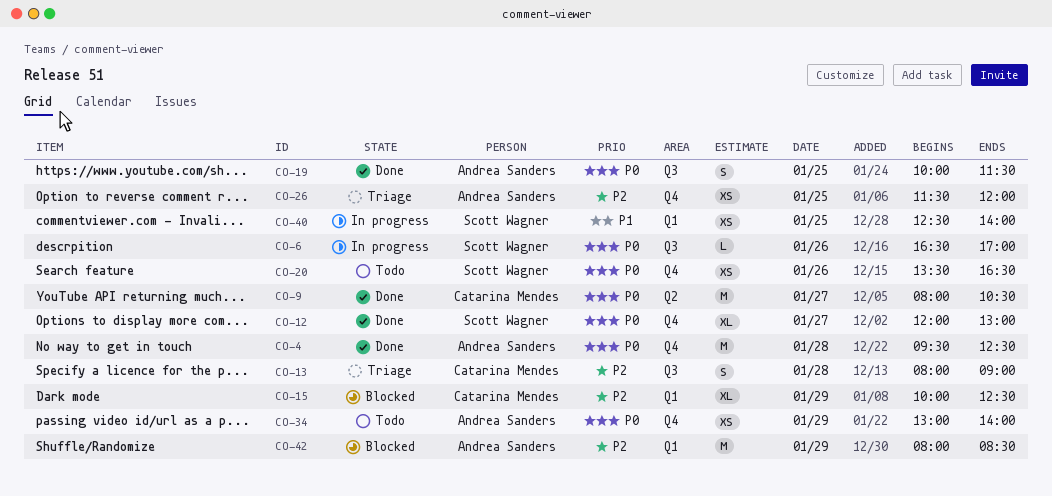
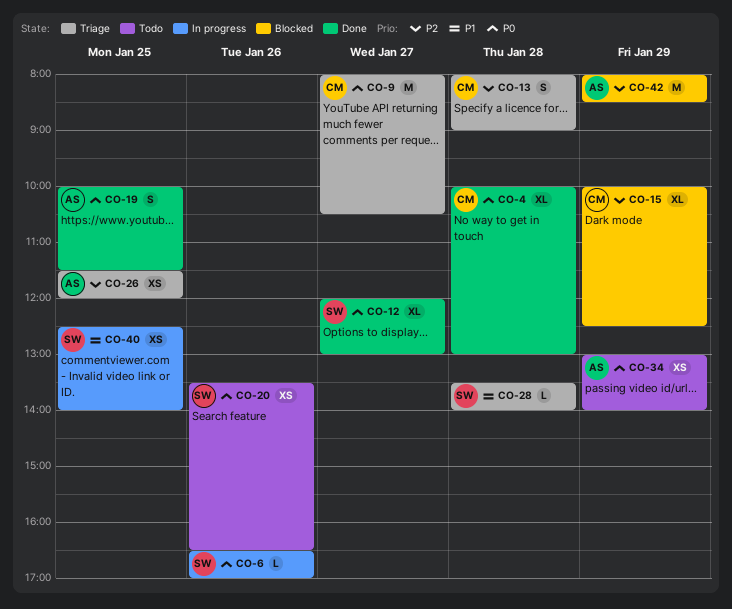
CO-4, owner: Andrea Sanders -> Catarina Mendes
CO-4, estimate: M -> XL
CO-4, begins: 09:30 -> 10:00
CO-4, ends: 12:30 -> 13:00
CO-9, status: Done -> Triage
CO-28: none -> present

